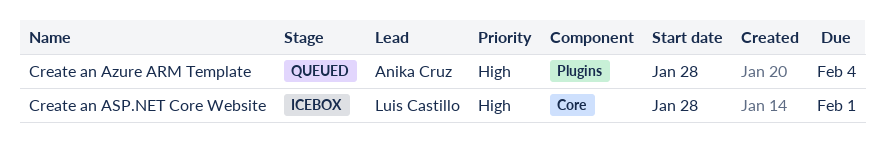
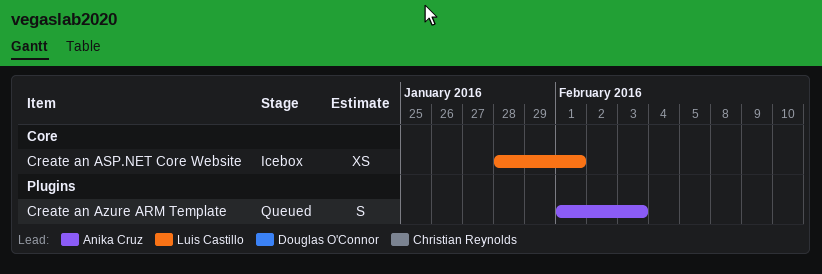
Create an Azure ARM Template, start: Jan 28 -> Feb 1
Create an Azure ARM Template, due: Feb 4 -> Feb 3

